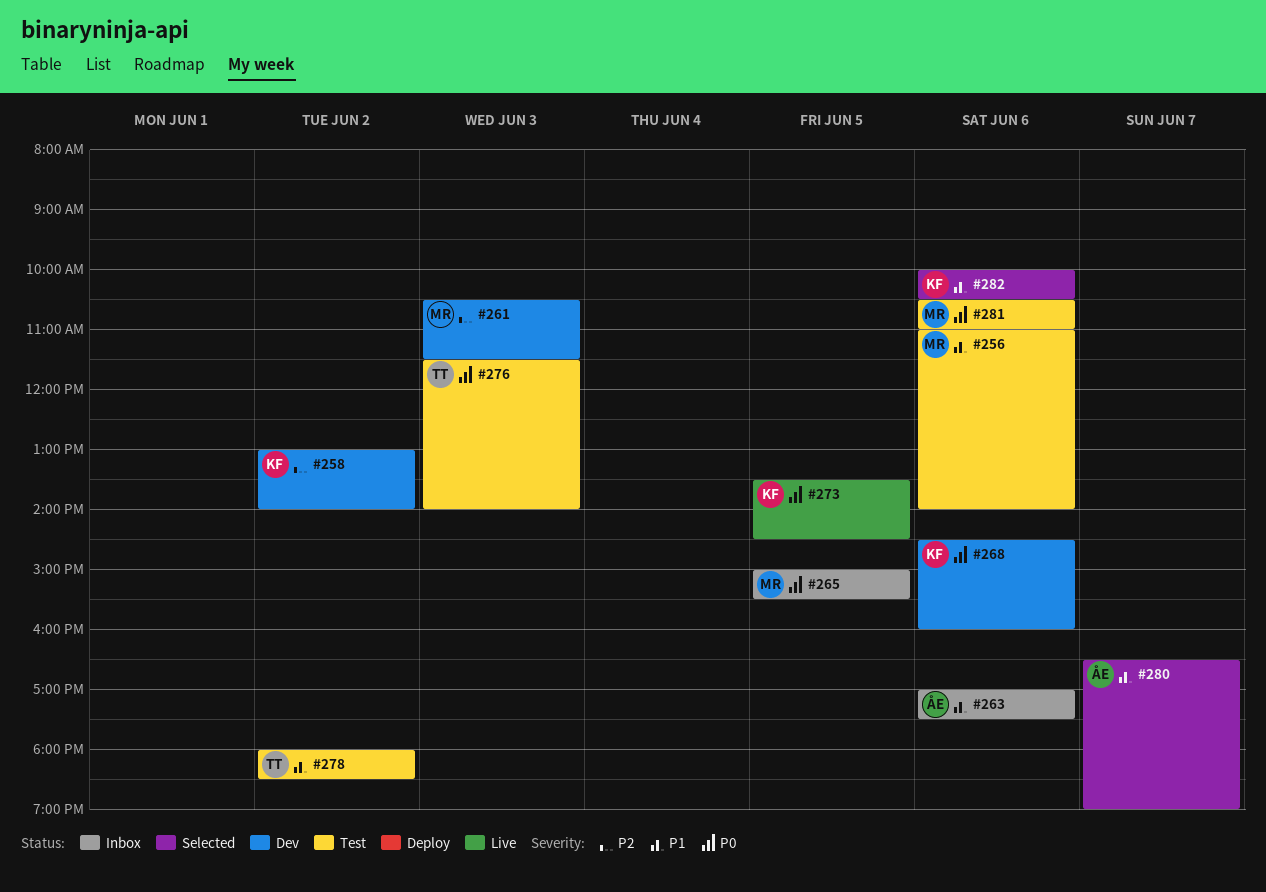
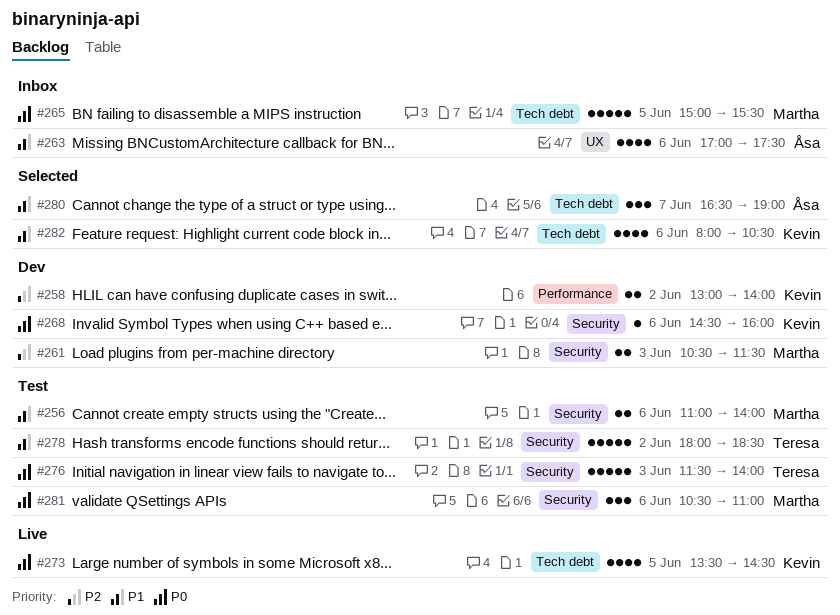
#282, begins: 10:00 -> 08:00

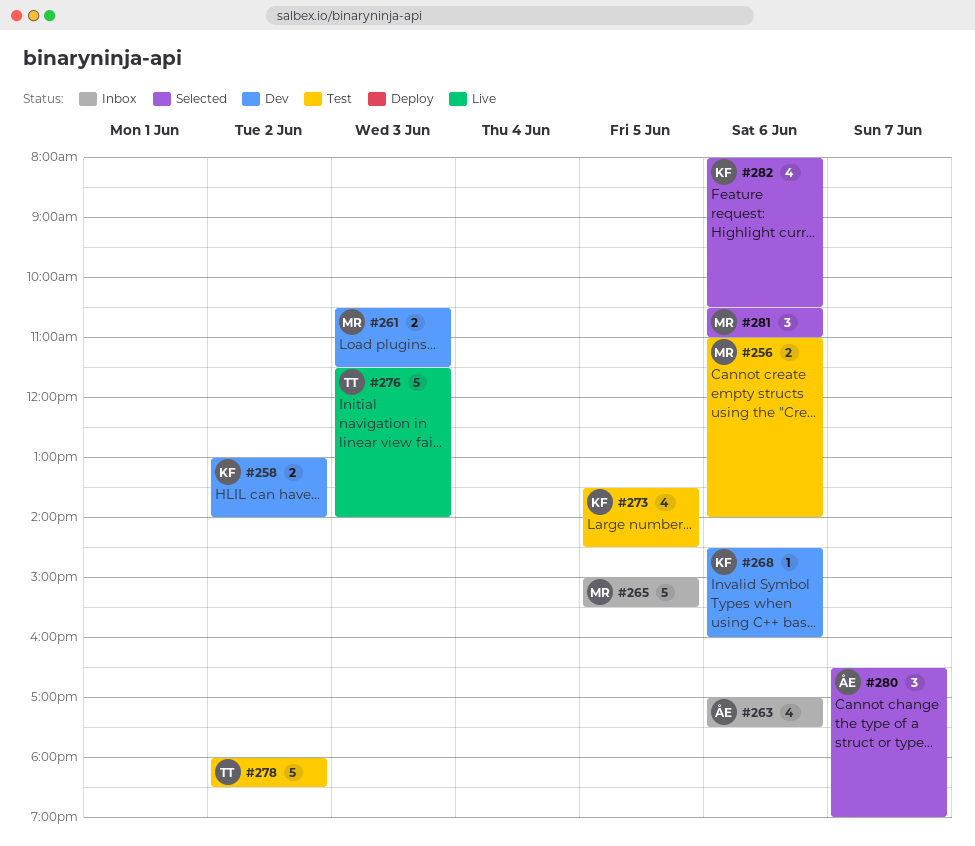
#273, status: Live -> Test
#276, status: Test -> Live
#281, status: Test -> Selected

